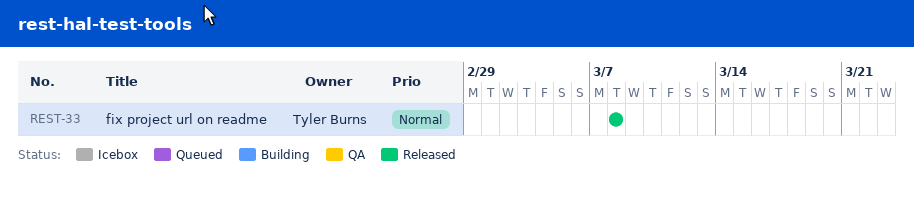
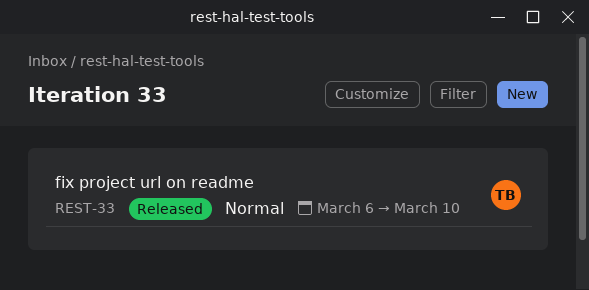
REST-33, start: Mar 8 -> Mar 6
REST-33, due: Mar 8 -> Mar 10

